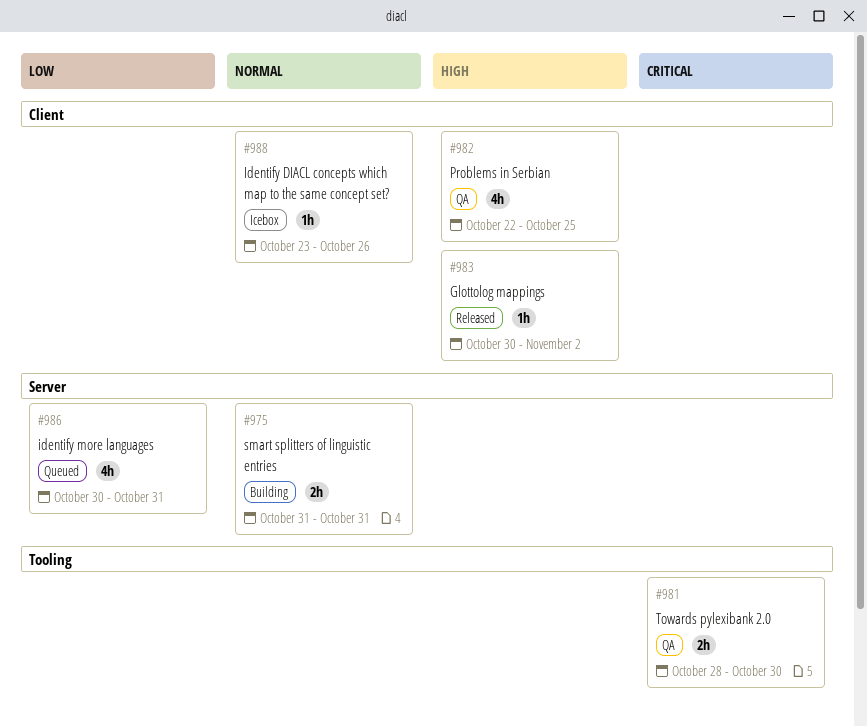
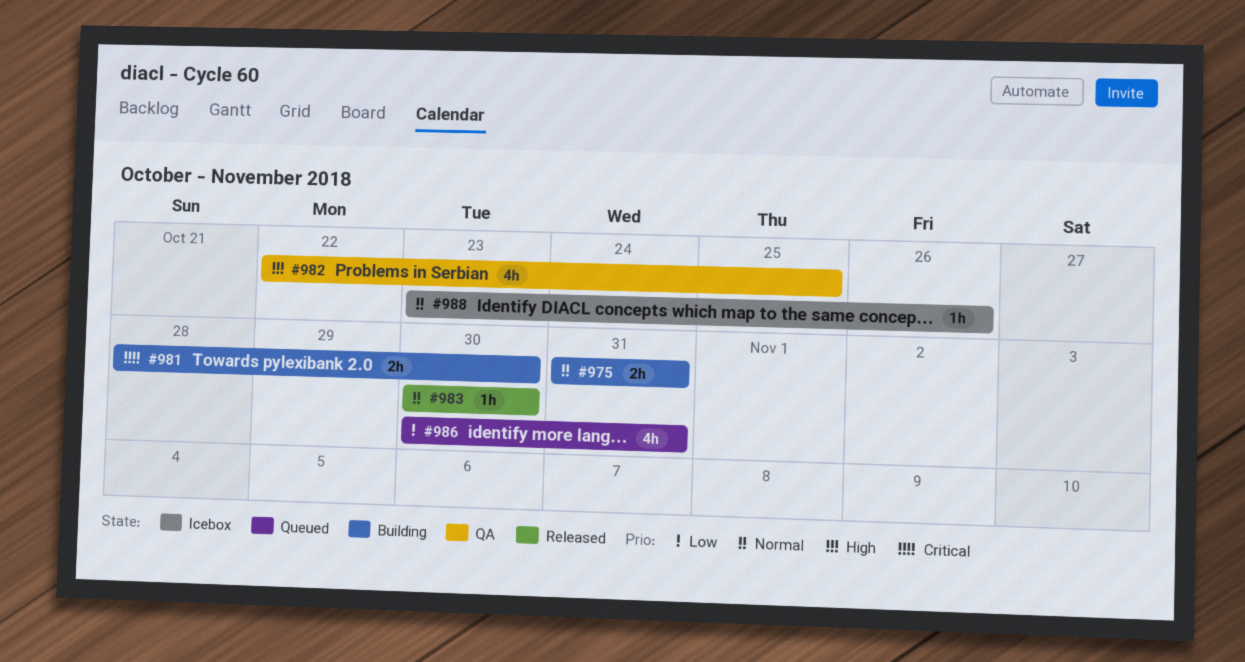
#981, status: QA -> Building
#983, priority: High -> Normal
#983, due: Nov 2 -> Oct 30

